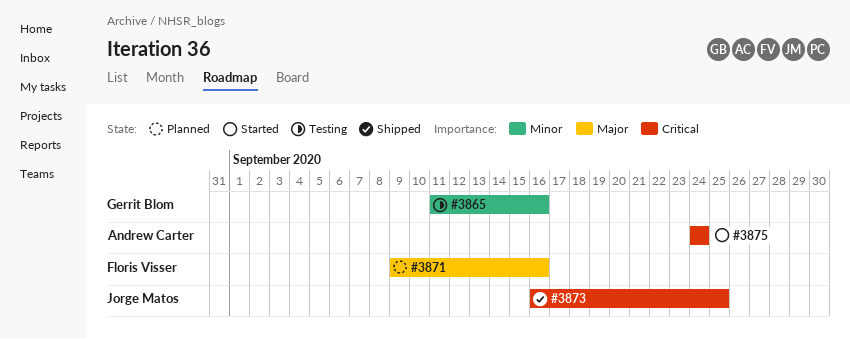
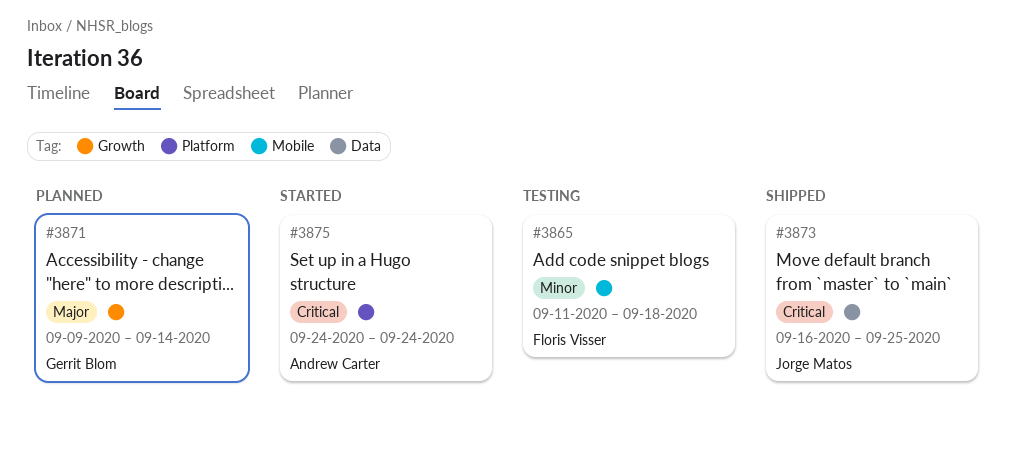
#3865, owner: Gerrit Blom -> Floris Visser
#3865, due: Sep 16 -> Sep 18
#3871, owner: Floris Visser -> Gerrit Blom
#3871, due: Sep 16 -> Sep 14

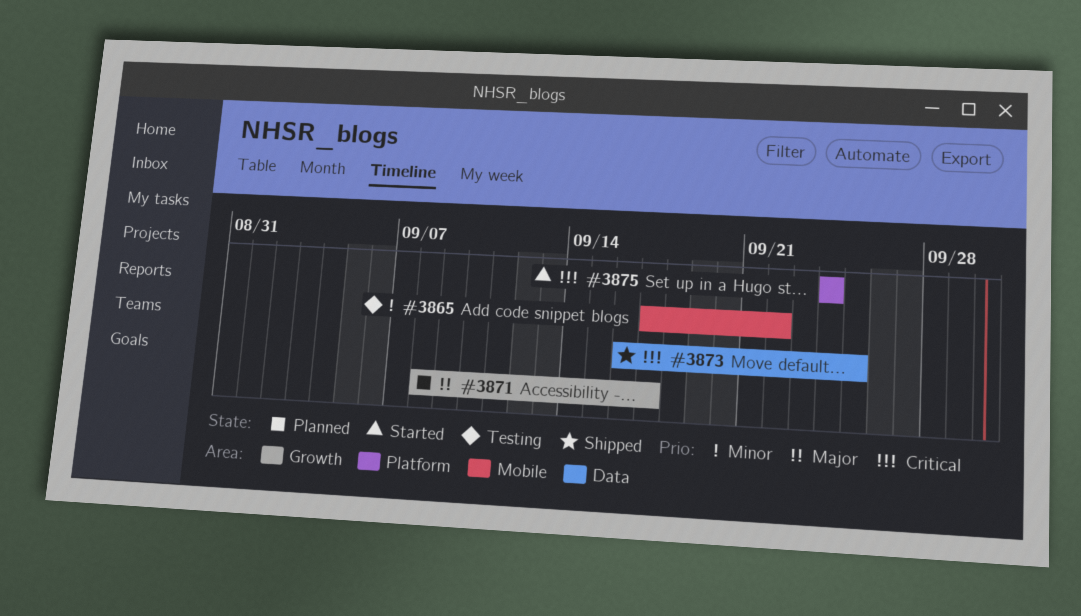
#3865, start: Sep 11 -> Sep 17
#3865, due: Sep 18 -> Sep 22
#3871, start: Sep 9 -> Sep 8
#3871, due: Sep 14 -> Sep 17

